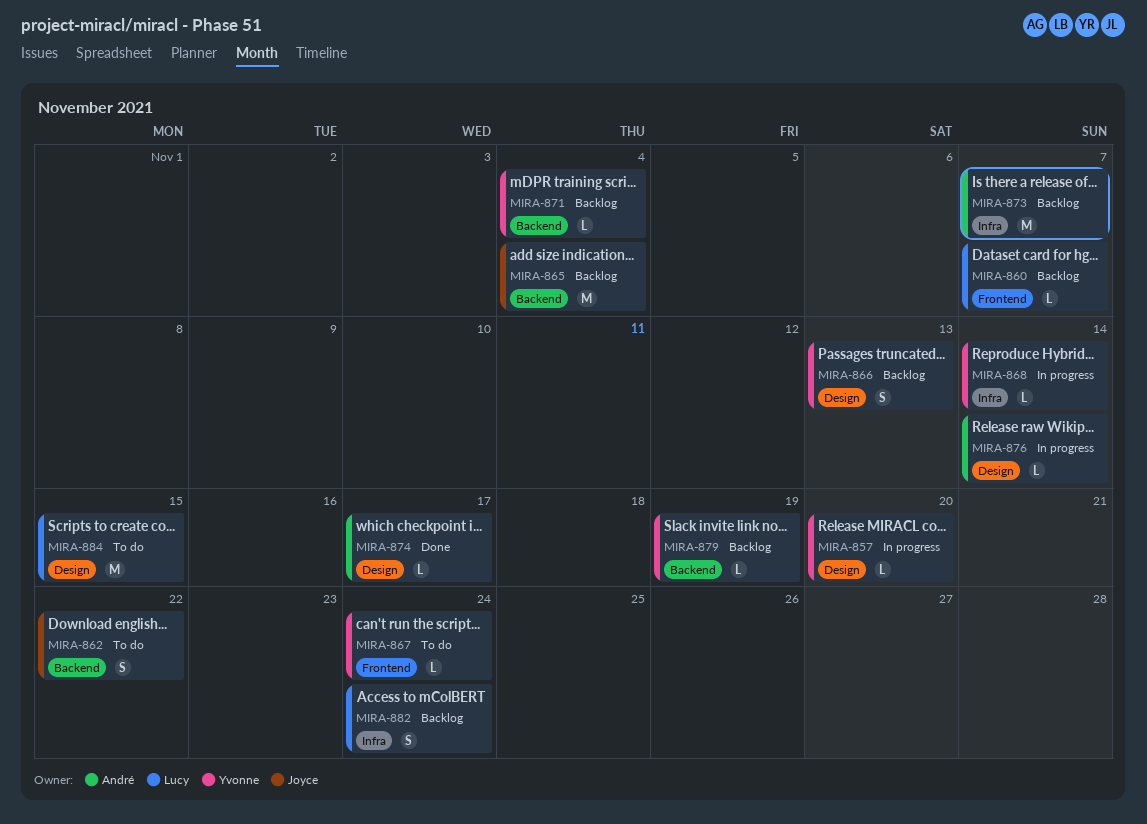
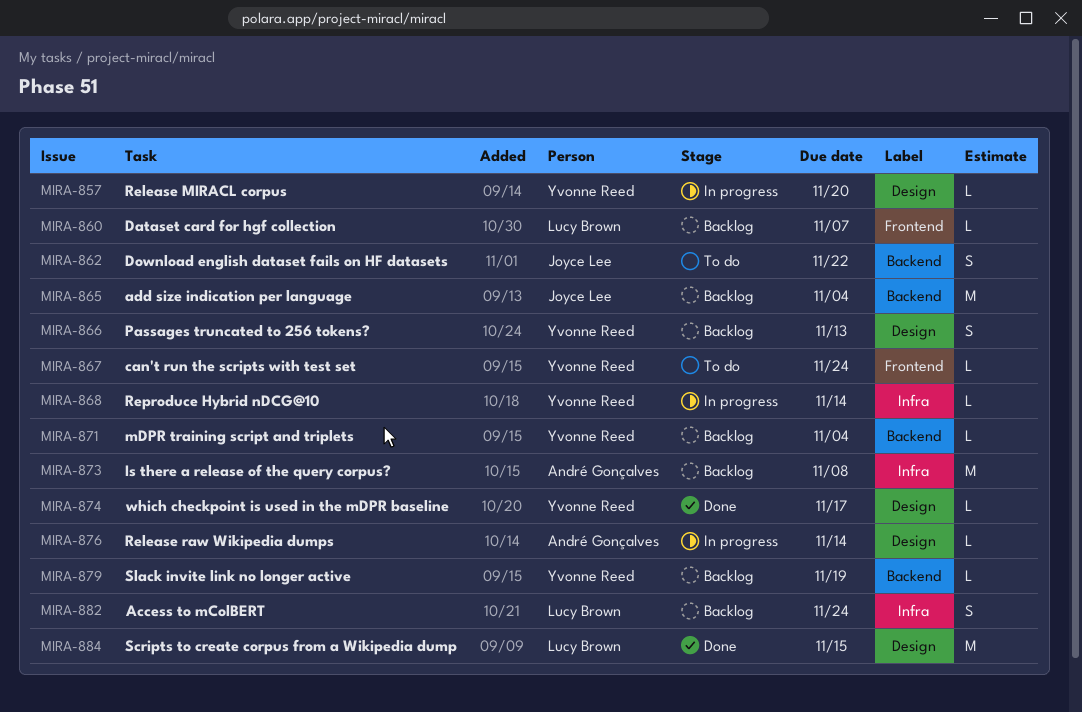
MIRA-873, due: Nov 7 -> Nov 8
MIRA-874, owner: André Gonçalves -> Yvonne Reed
MIRA-884, status: To do -> Done

